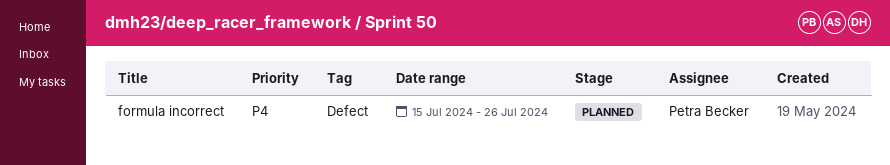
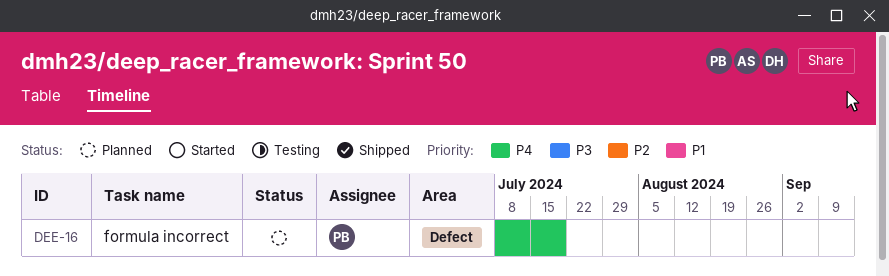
formula incorrect, start: Jul 15 -> Jul 8
formula incorrect, due: Jul 26 -> Jul 19

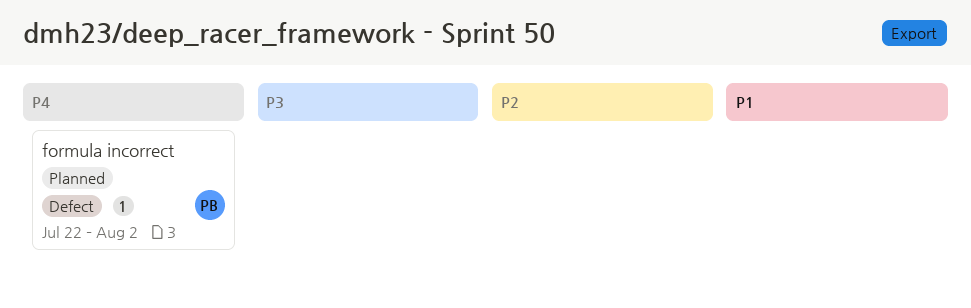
formula incorrect, start: Jul 8 -> Jul 22
formula incorrect, due: Jul 19 -> Aug 2

